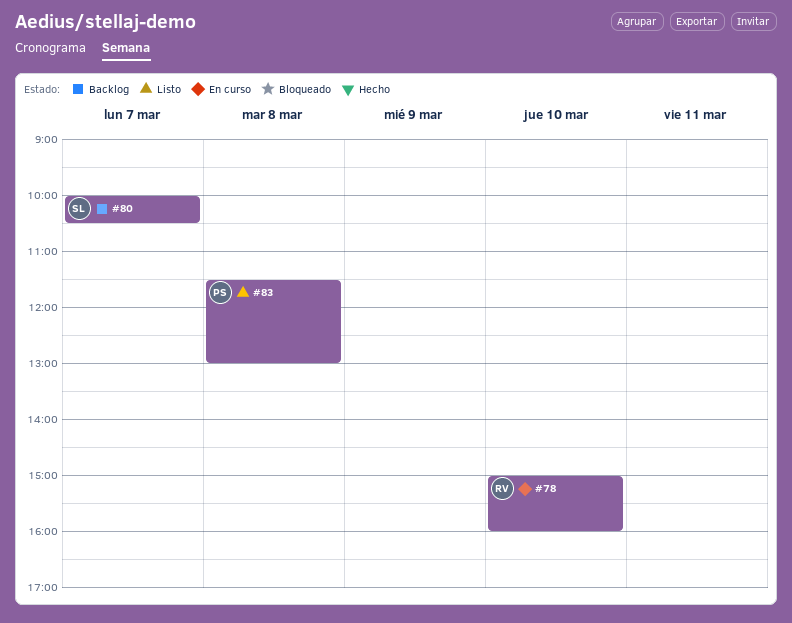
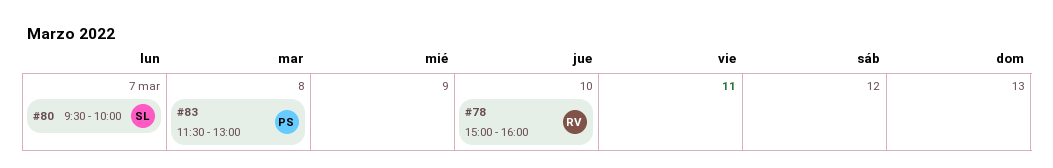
#80, begins: 10:00 -> 09:30
#80, ends: 10:30 -> 10:00

